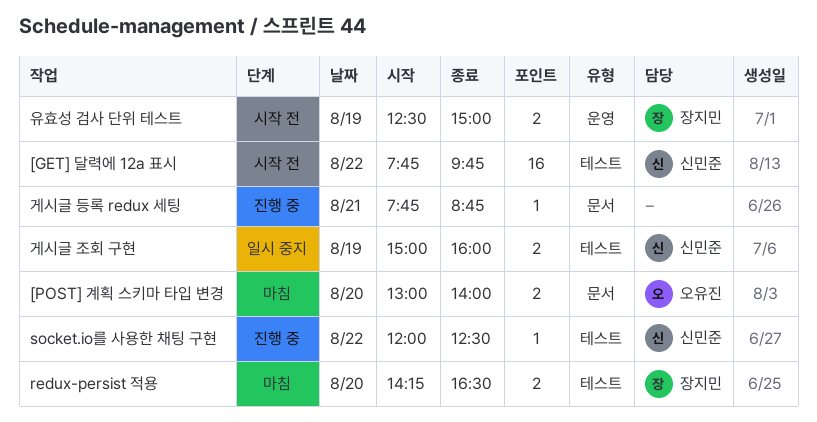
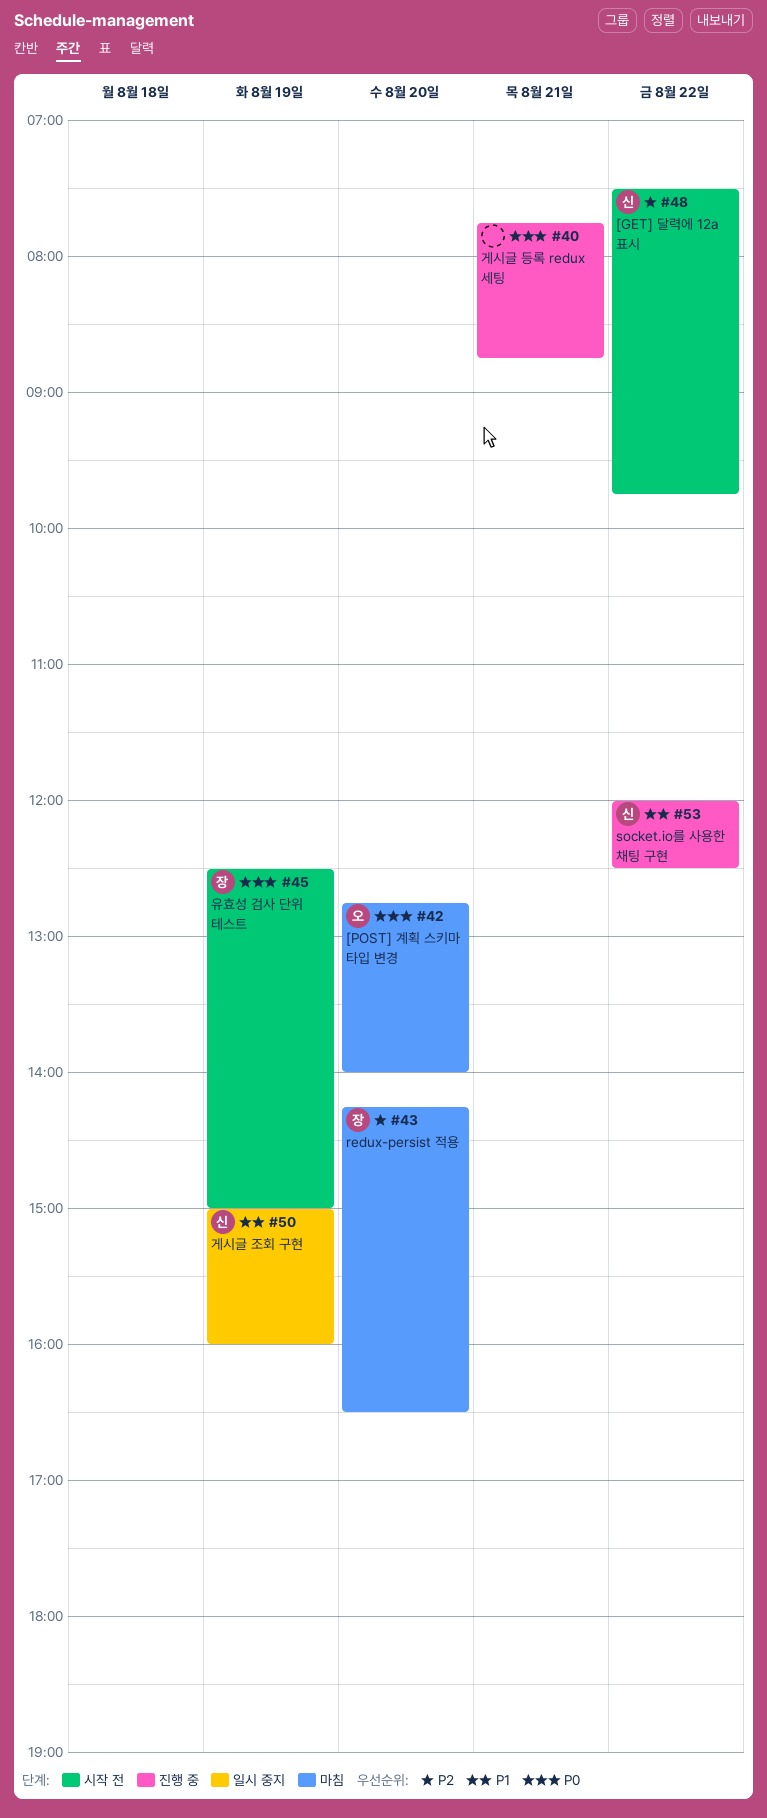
[GET] 달력에 12a 표시, begins: 07:45 -> 07:30
[POST] 계획 스키마 타입 변경, begins: 13:00 -> 12:45

